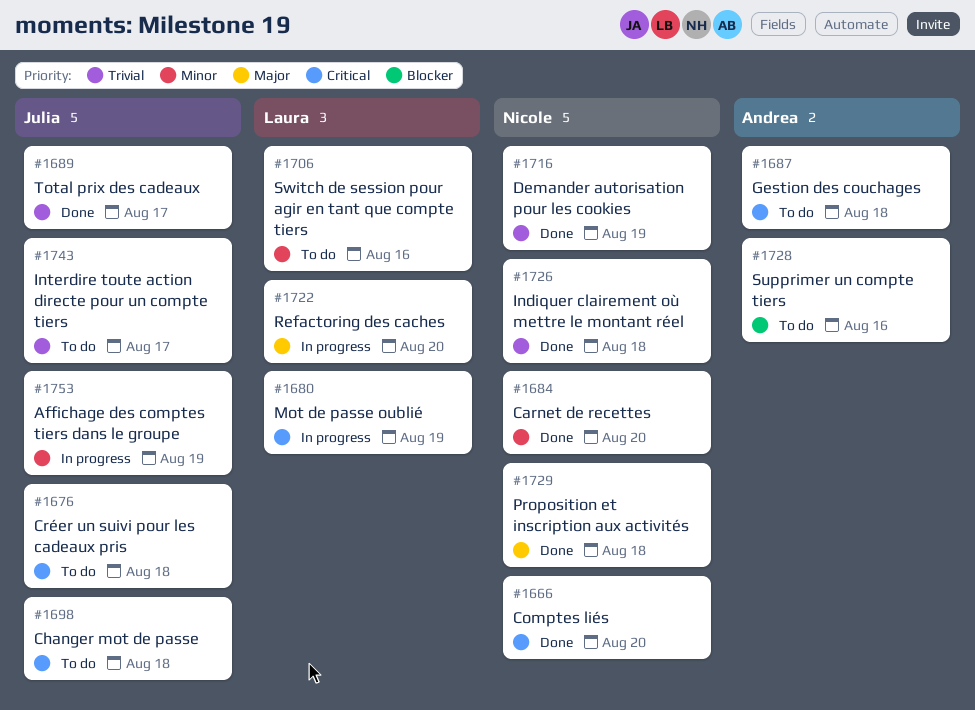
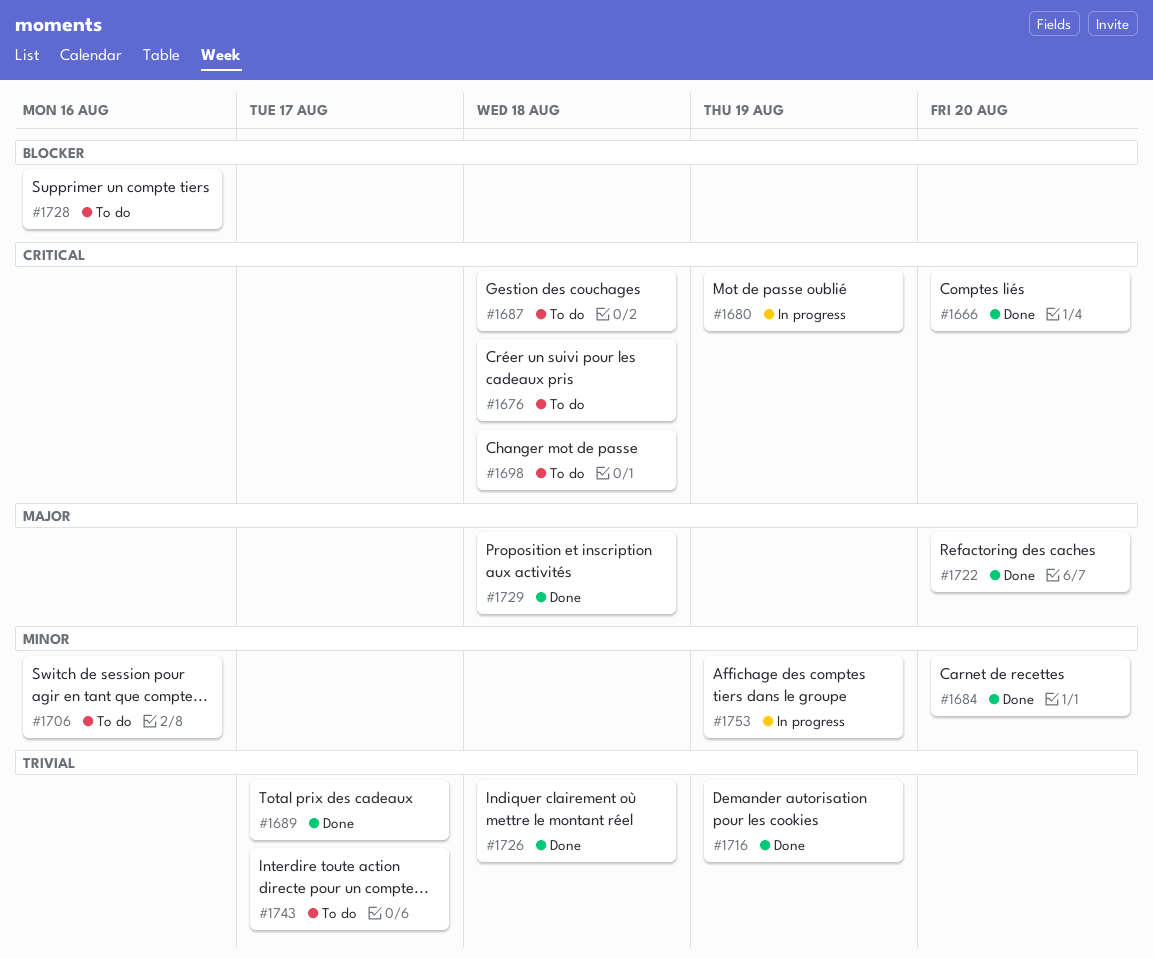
#1722, status: In progress -> Done

